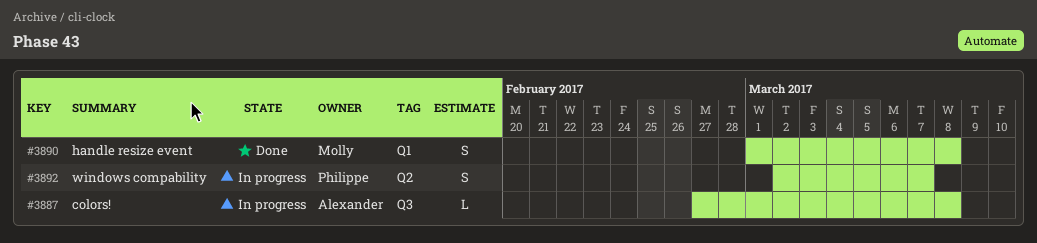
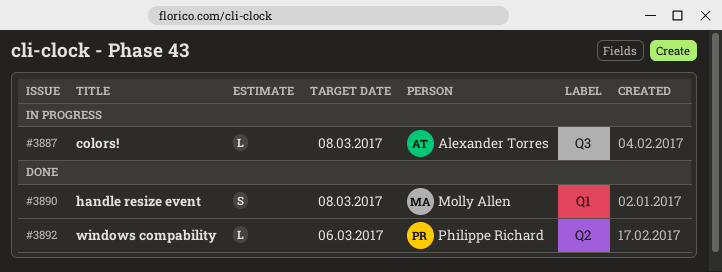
#3892, status: In progress -> Done
#3892, estimate: S -> L
#3892, due: Mar 7 -> Mar 6

